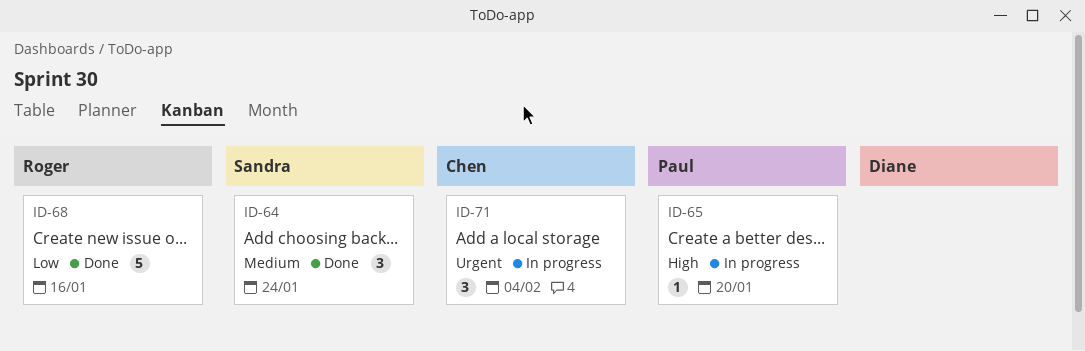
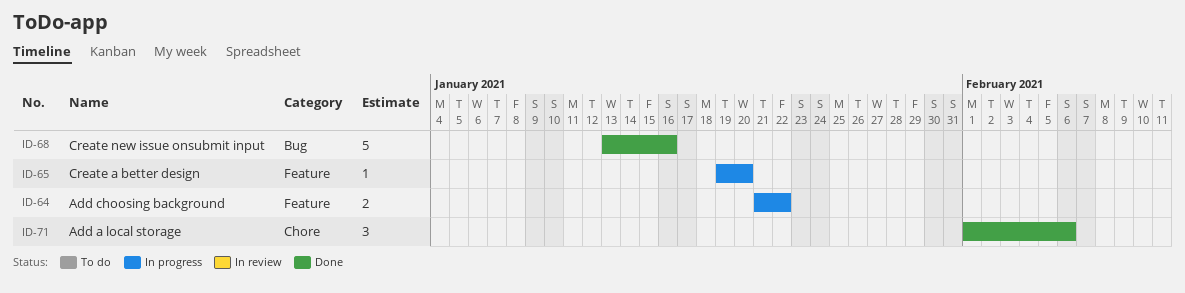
ID-64, status: Done -> In progress
ID-64, estimate: 3 -> 2
ID-64, due: Jan 24 -> Jan 22
ID-71, status: In progress -> Done
ID-71, due: Feb 4 -> Feb 6

